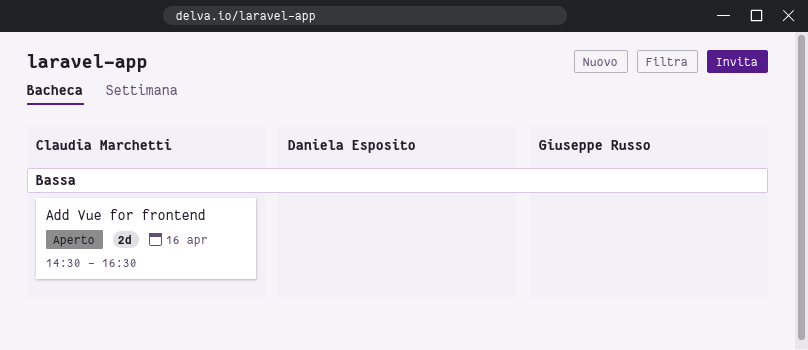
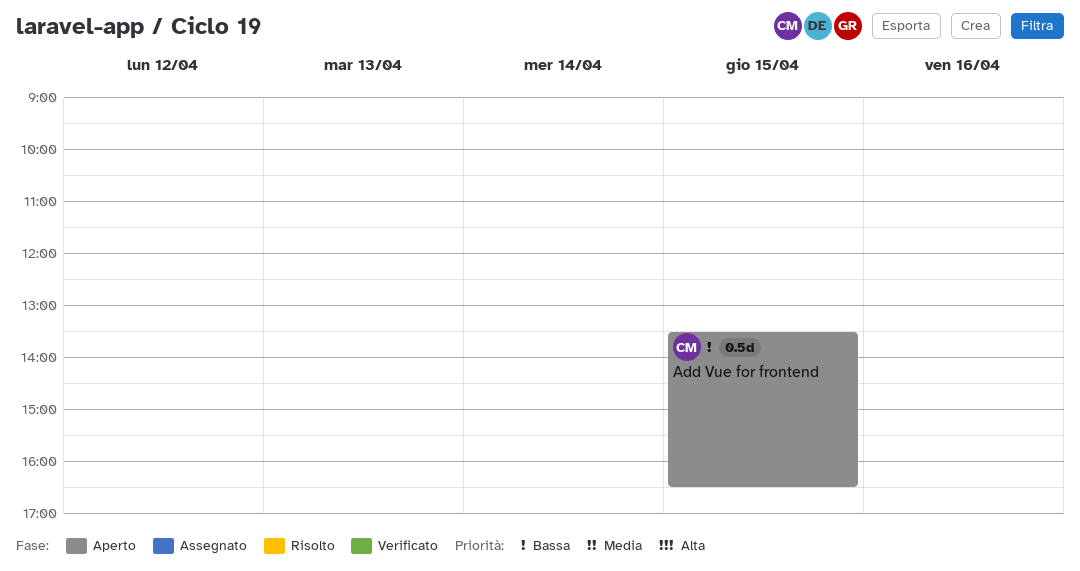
Add Vue for frontend, estimate: 2d -> 0.5d
Add Vue for frontend, day: Apr 16 -> Apr 15
Add Vue for frontend, begins: 14:30 -> 13:30

